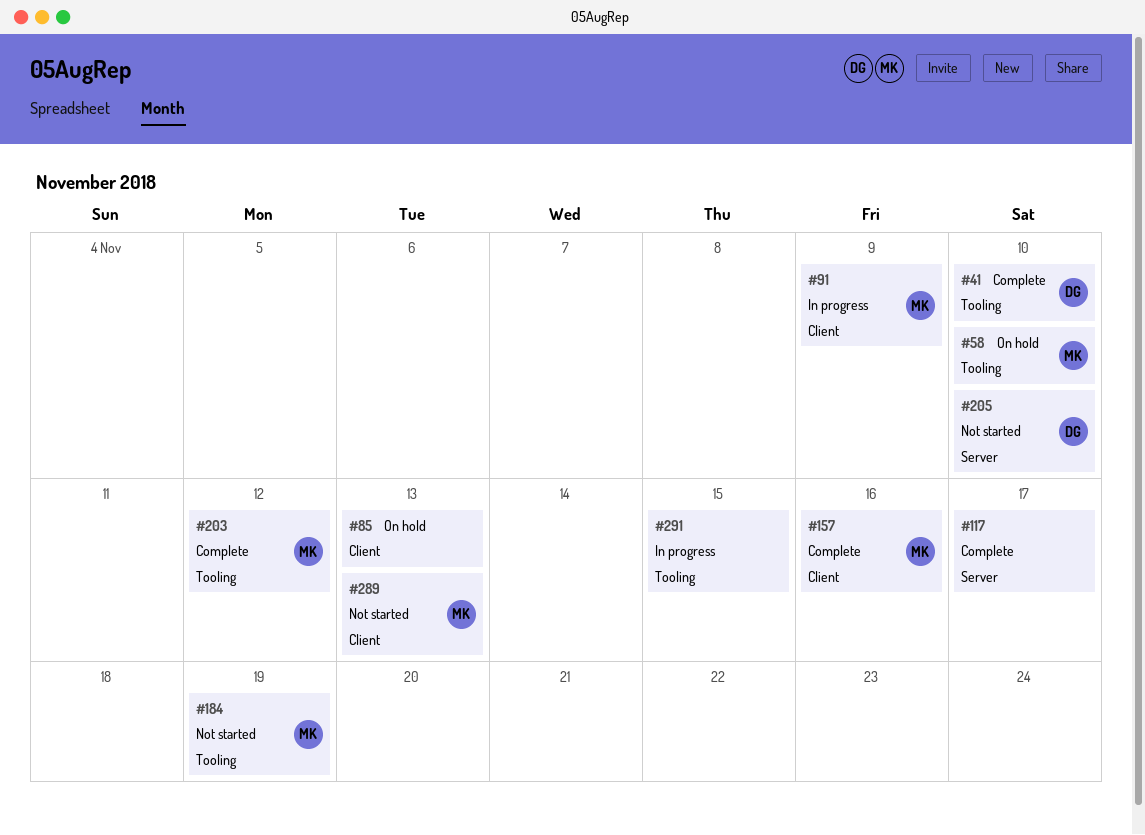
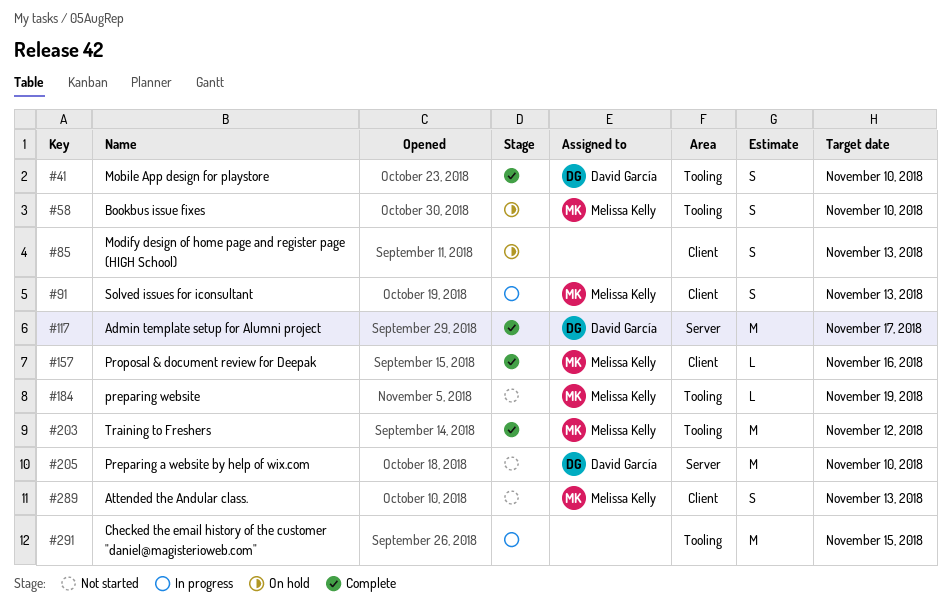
#91, due: Nov 9 -> Nov 13
#117, owner: none -> David García

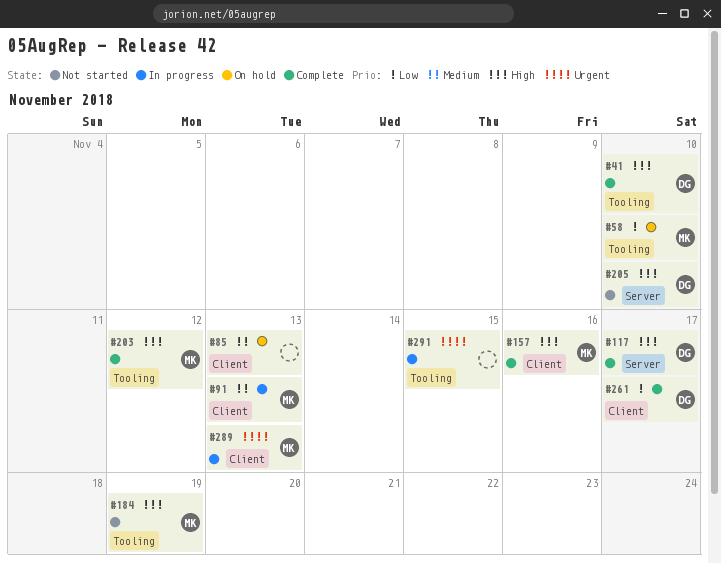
#261: none -> present
#289, status: Not started -> In progress

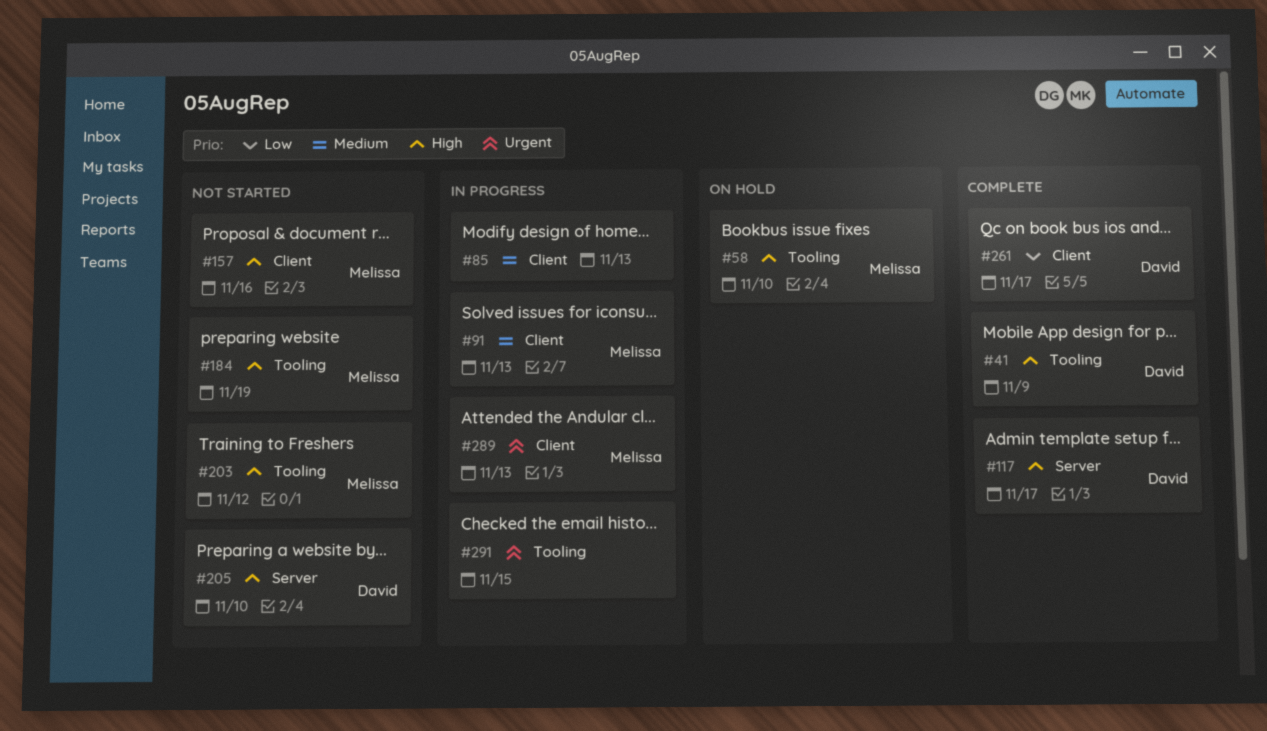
#41, due: Nov 10 -> Nov 9
#58, priority: Low -> High
#85, status: On hold -> In progress
#157, status: Complete -> Not started
#203, status: Complete -> Not started

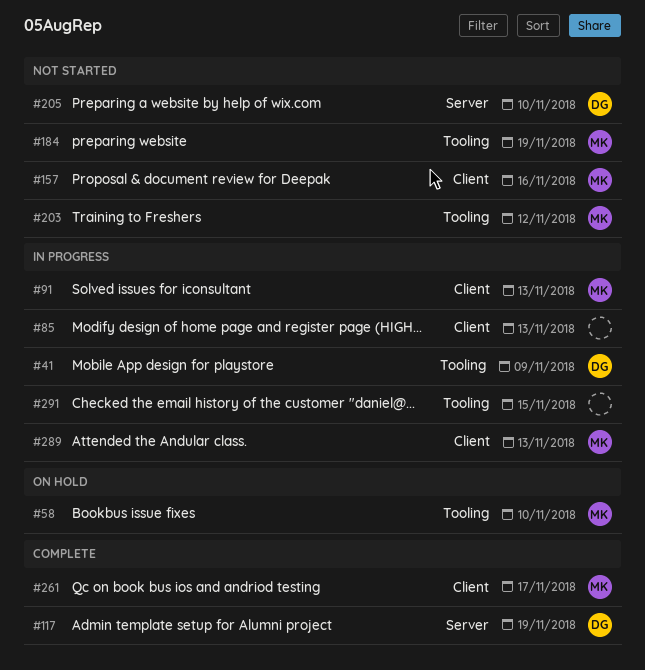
#41, status: Complete -> In progress
#117, due: Nov 17 -> Nov 19
#261, owner: David -> Melissa

